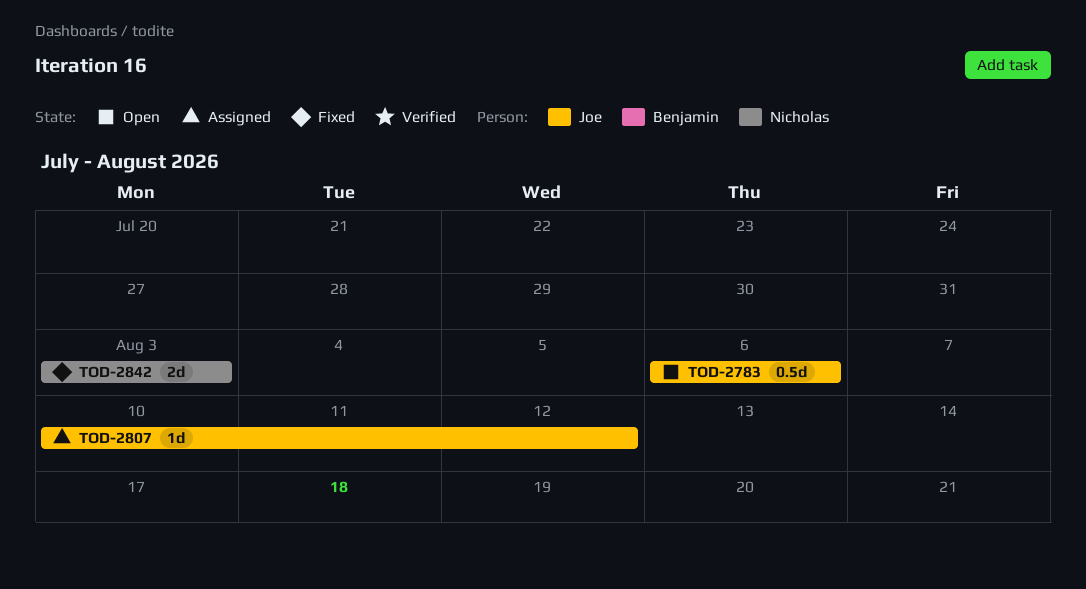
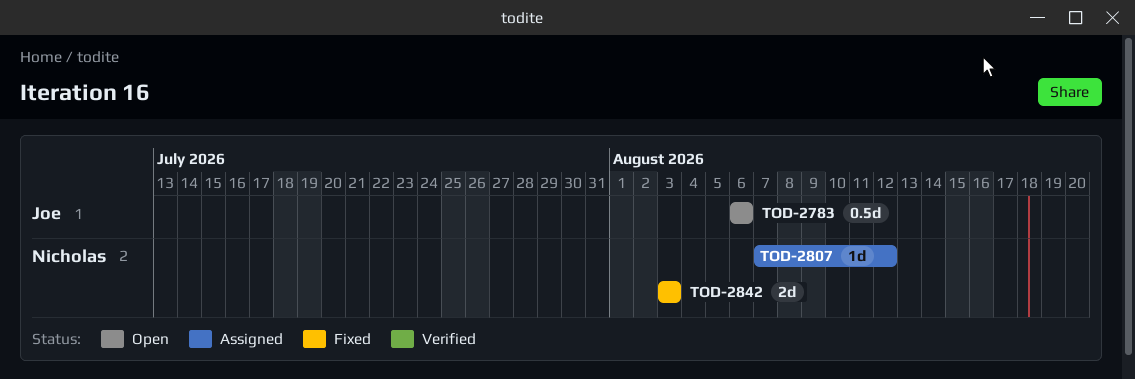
TOD-2807, owner: Joe -> Nicholas
TOD-2807, start: Aug 10 -> Aug 7

